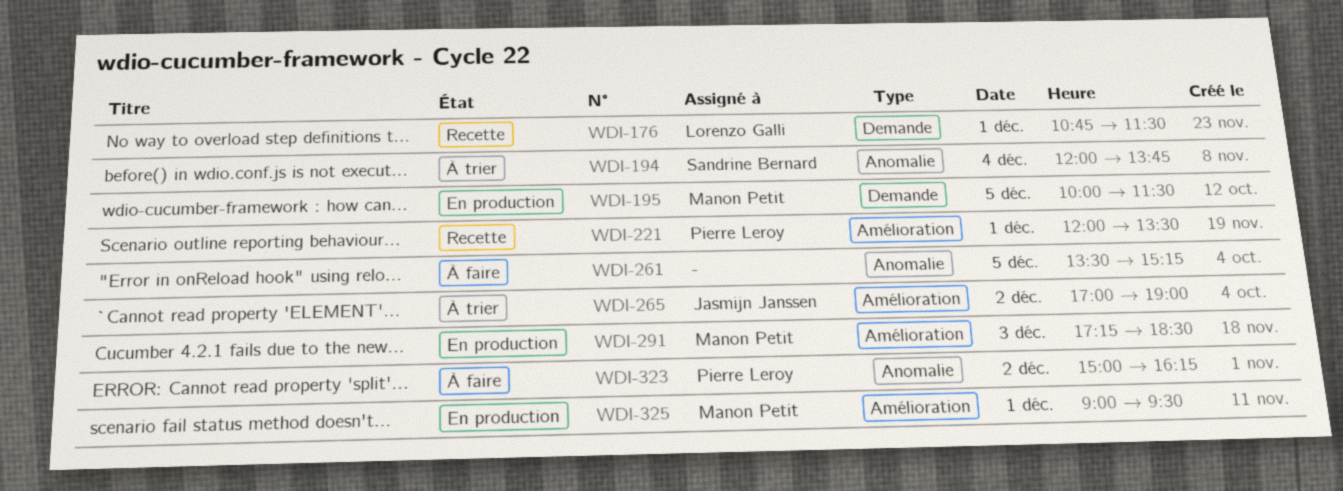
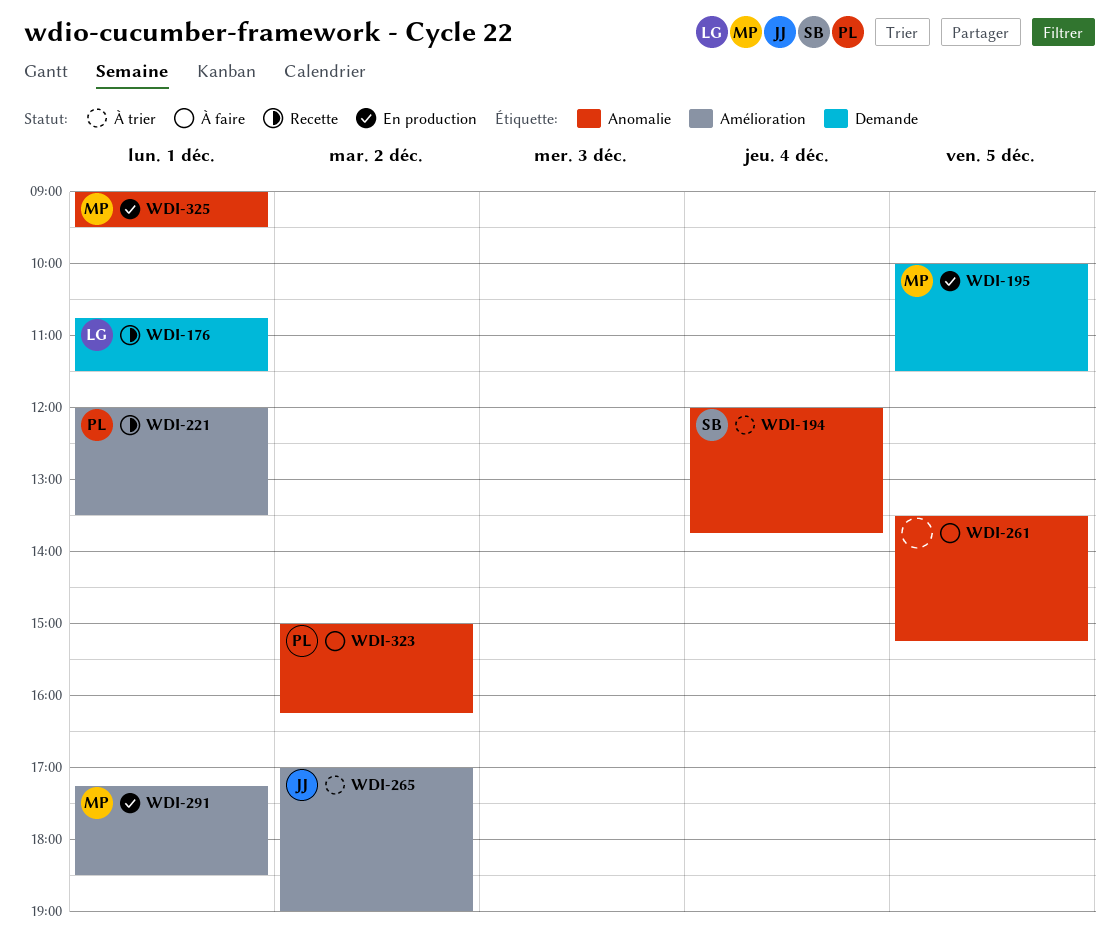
WDI-291, day: Dec 3 -> Dec 1
WDI-325, label: Amélioration -> Anomalie

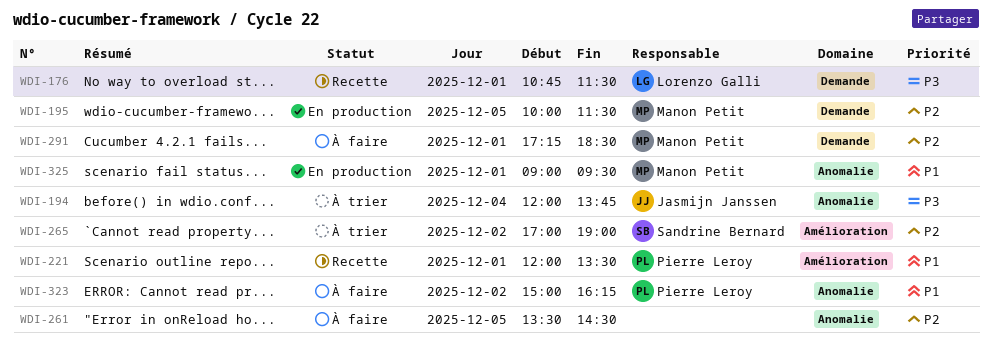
WDI-194, owner: Sandrine Bernard -> Jasmijn Janssen
WDI-261, ends: 15:15 -> 14:30
WDI-265, owner: Jasmijn Janssen -> Sandrine Bernard
WDI-291, status: En production -> À faire
WDI-291, label: Amélioration -> Demande

